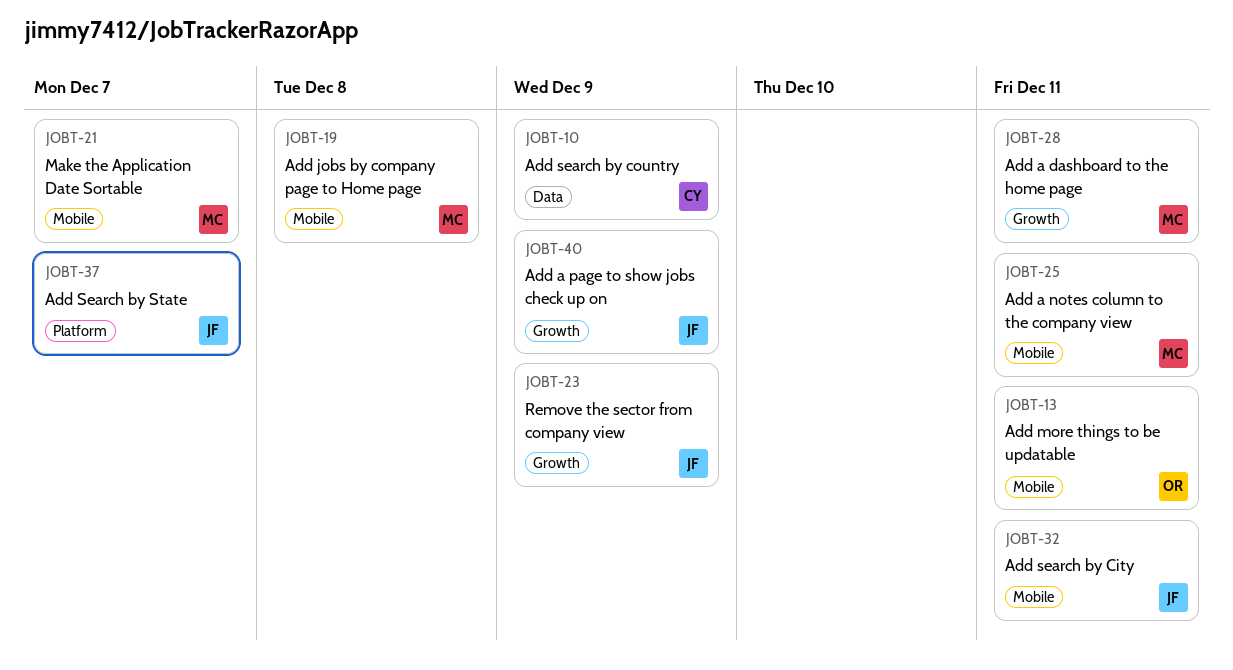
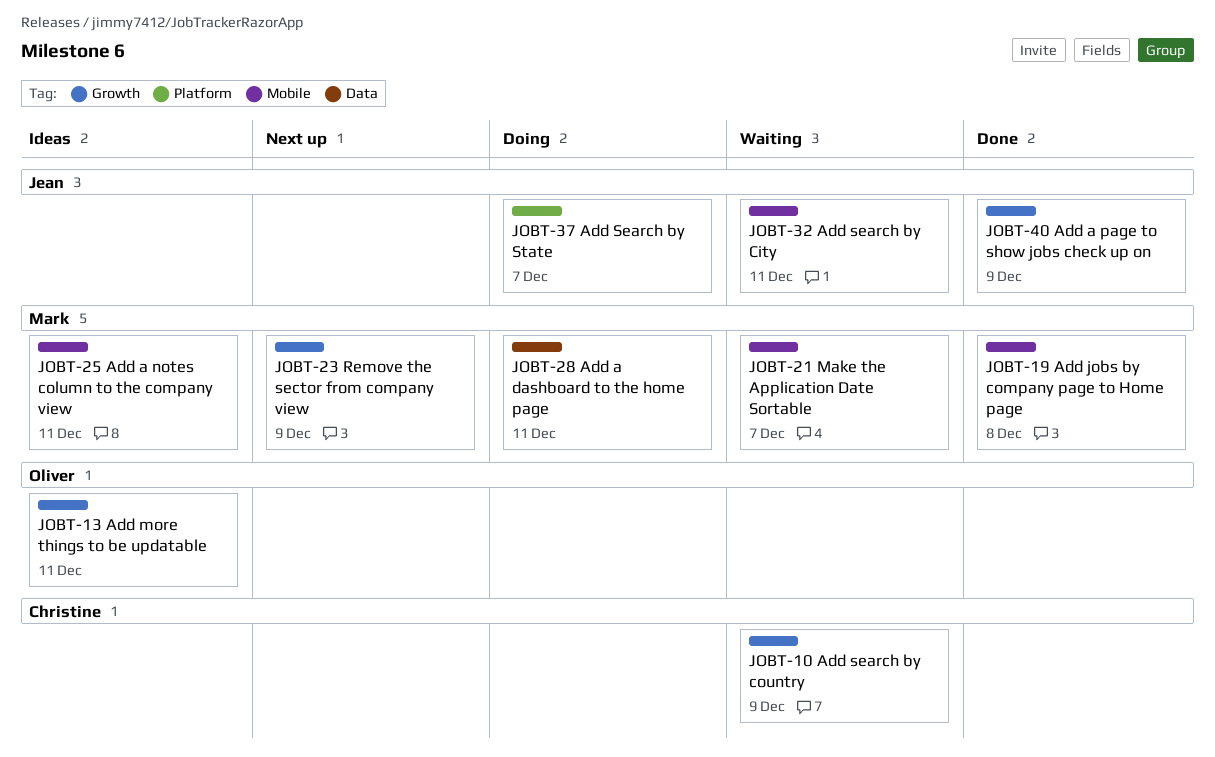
JOBT-10, label: Data -> Growth
JOBT-13, label: Mobile -> Growth
JOBT-23, owner: Jean -> Mark
JOBT-28, label: Growth -> Data

